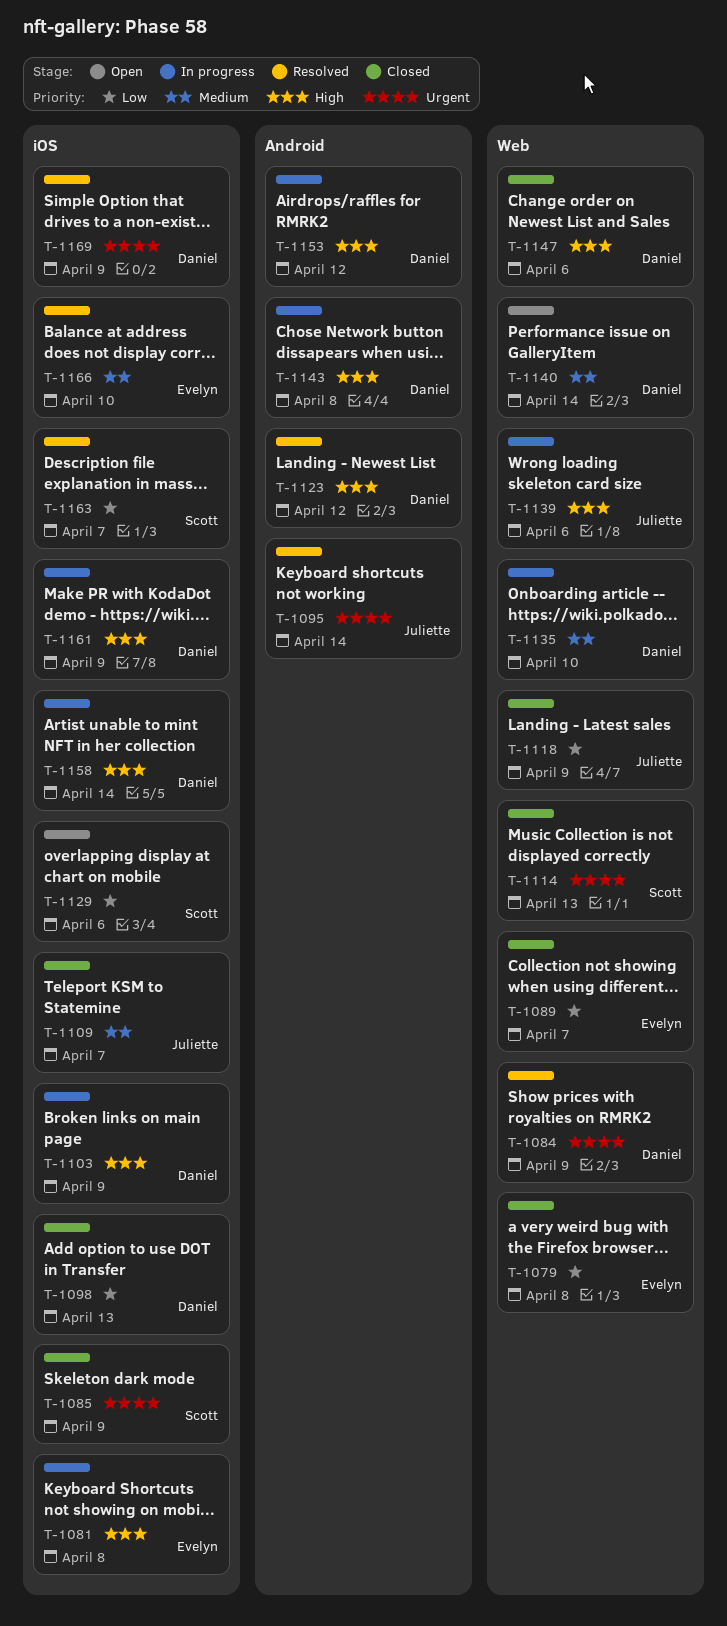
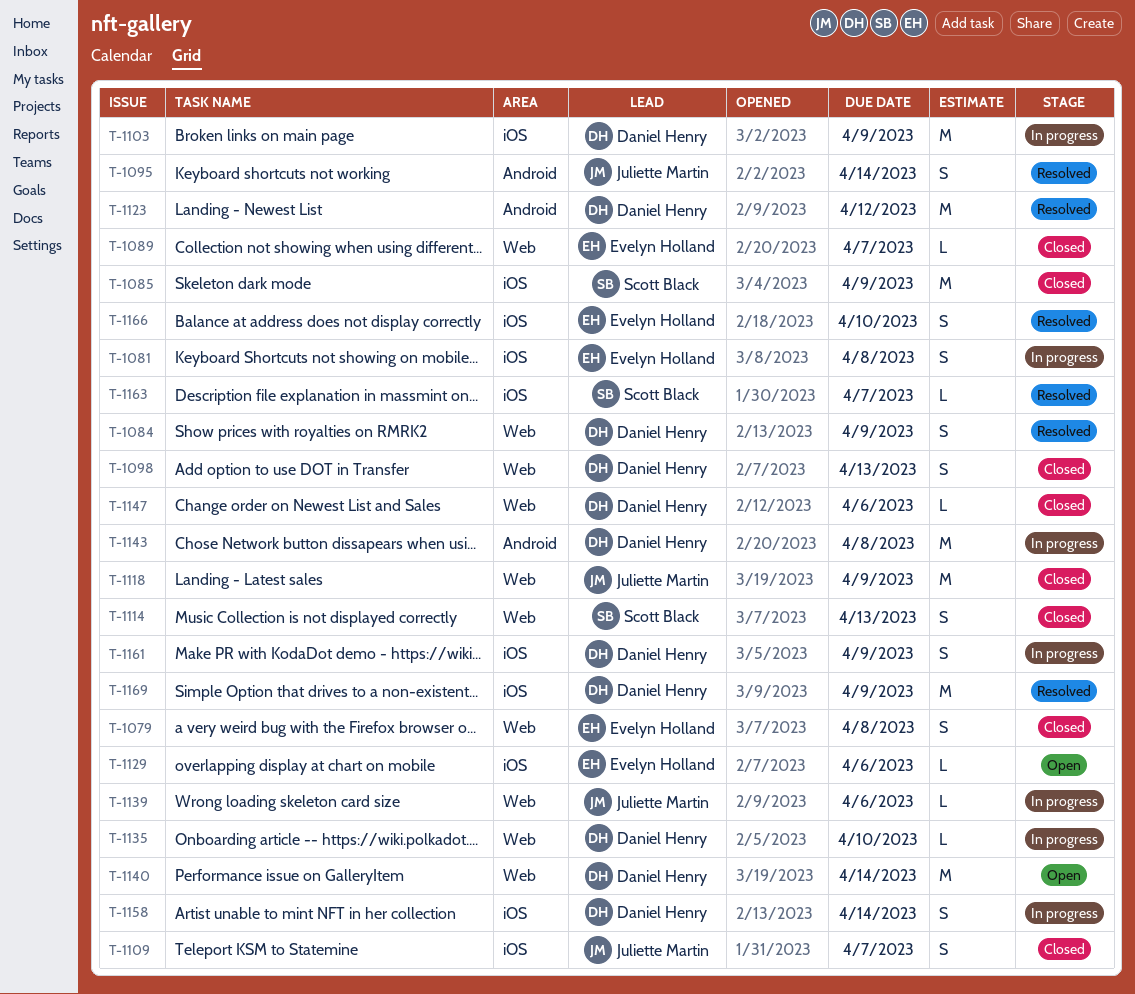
T-1098, label: iOS -> Web
T-1129, owner: Scott Black -> Evelyn Holland
T-1153: present -> none

